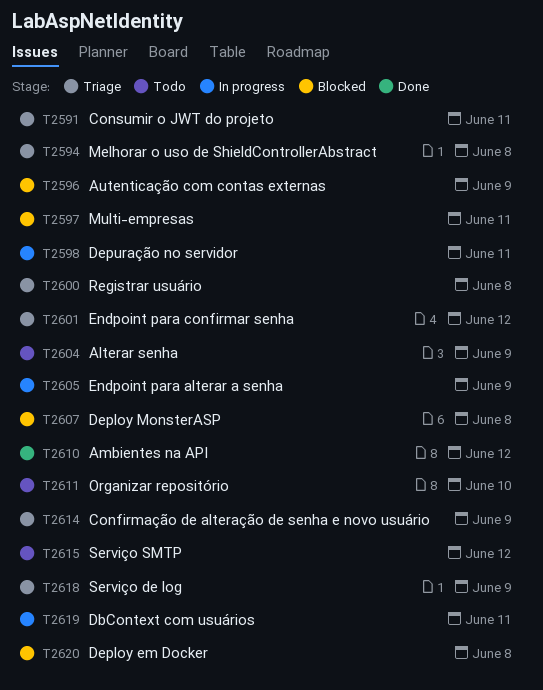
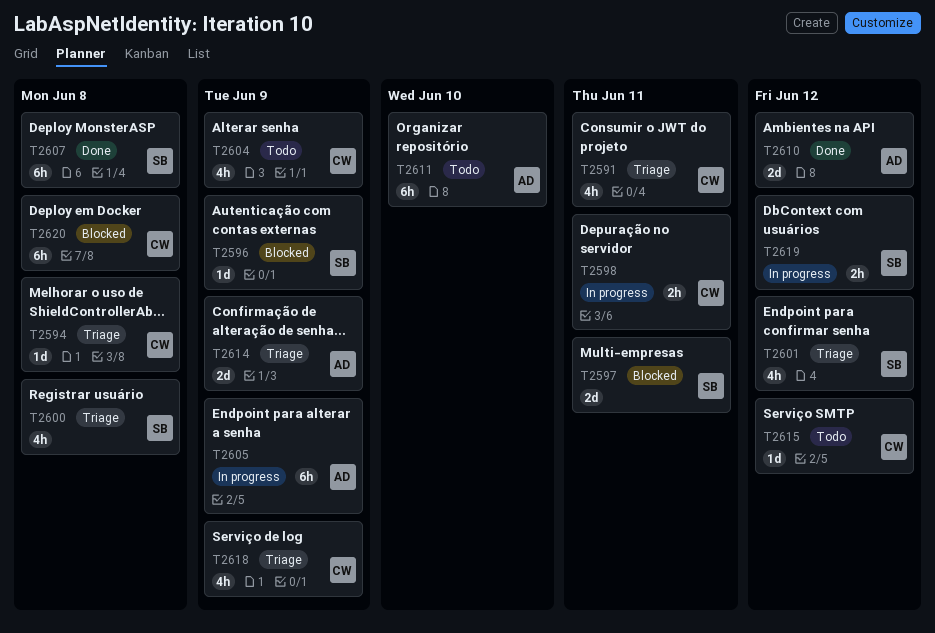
T2607, status: Blocked -> Done
T2619, due: Jun 11 -> Jun 12

